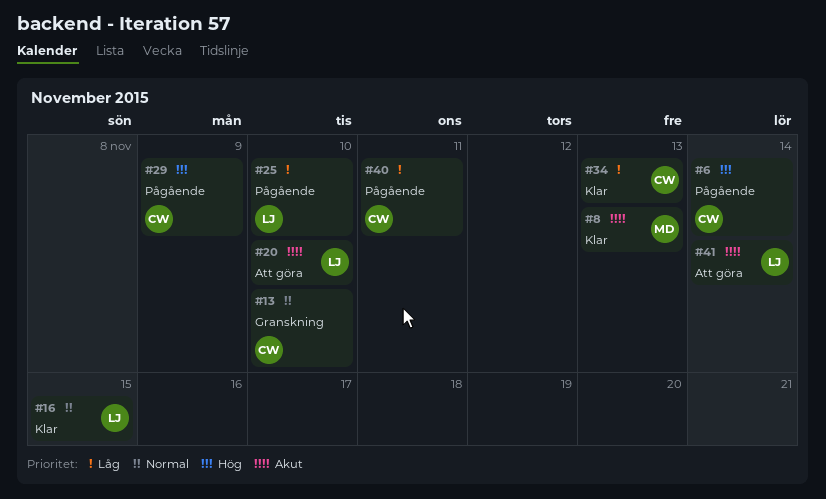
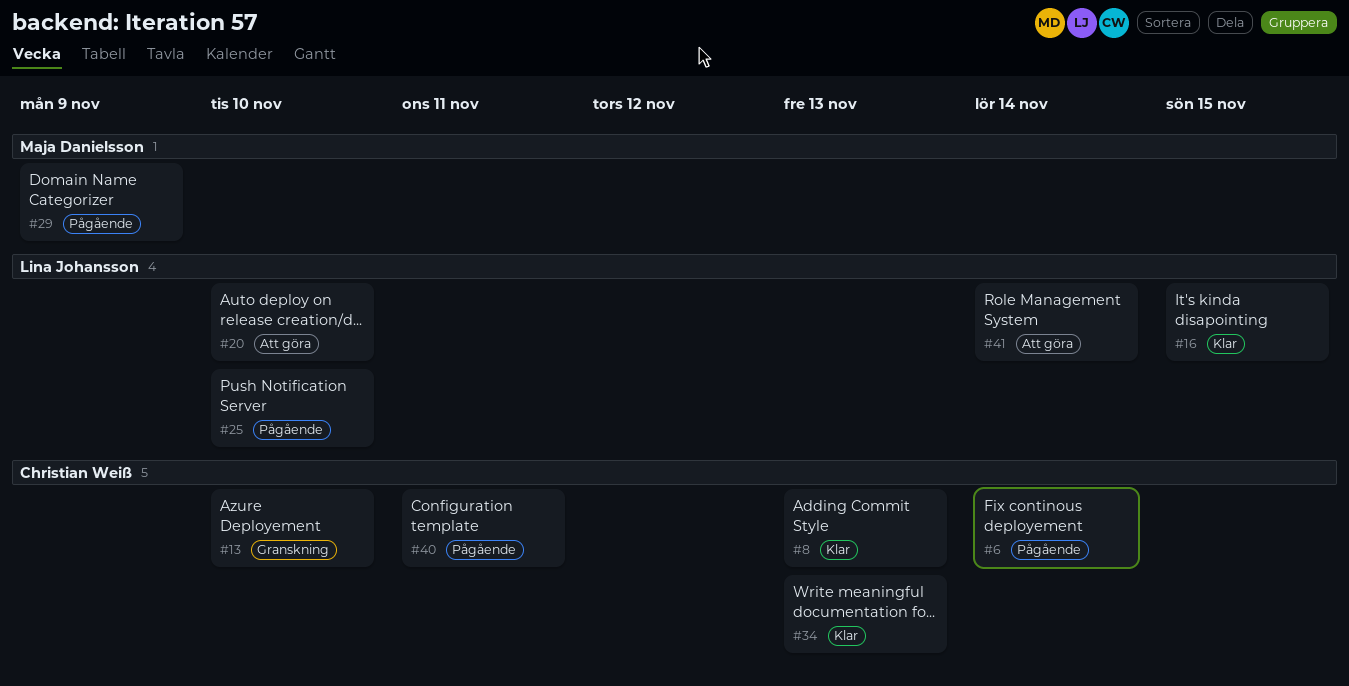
#8, owner: Maja Danielsson -> Christian Weiß
#29, owner: Christian Weiß -> Maja Danielsson

